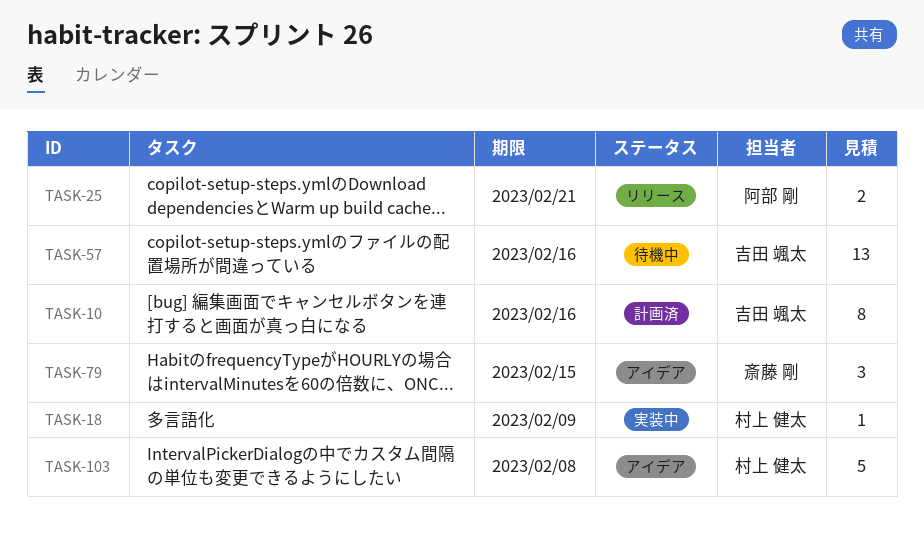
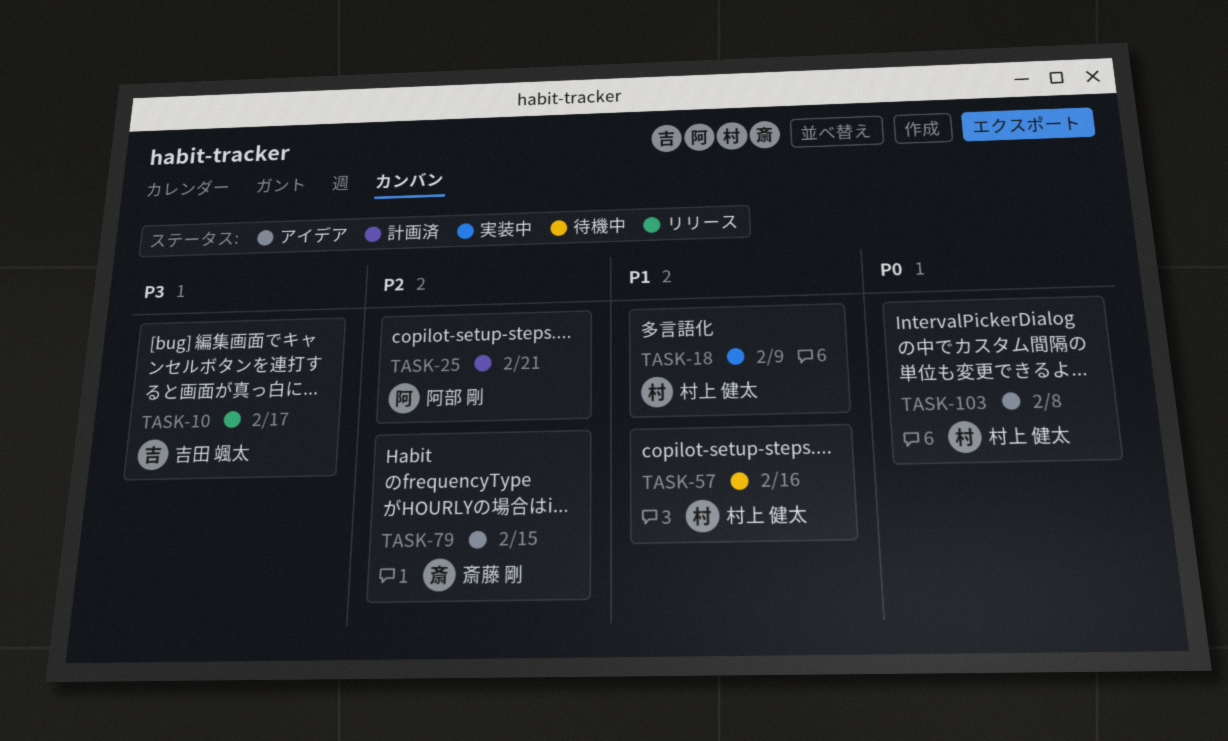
TASK-10, status: 計画済 -> リリース
TASK-10, due: Feb 16 -> Feb 17
TASK-25, status: リリース -> 計画済
TASK-57, owner: 吉田 颯太 -> 村上 健太

